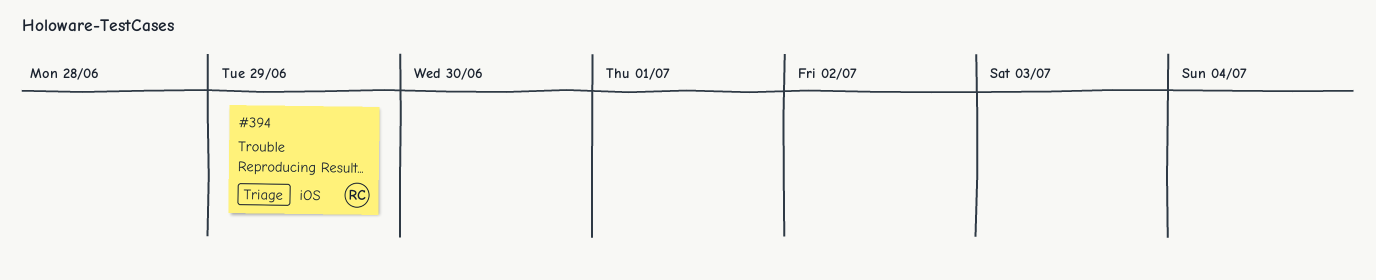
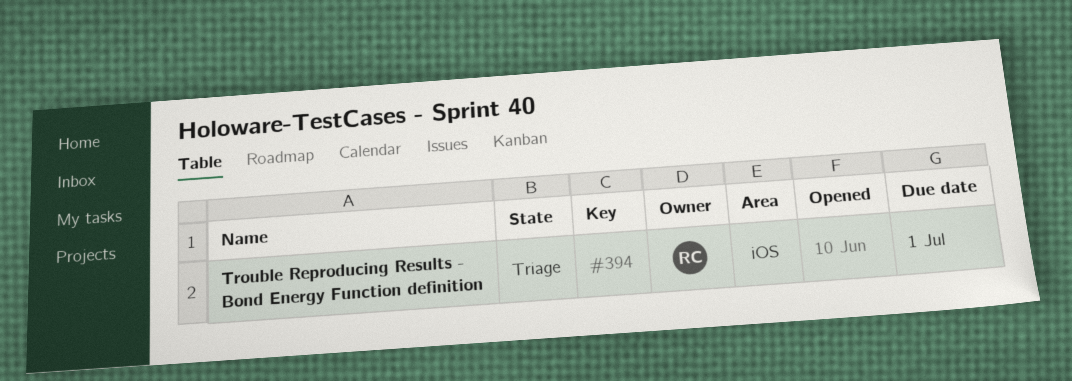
#394, due: Jun 29 -> Jul 1

